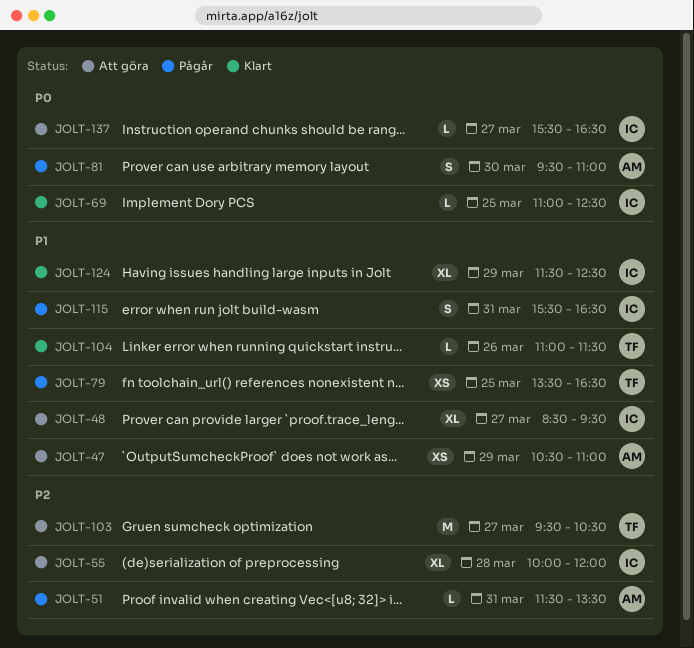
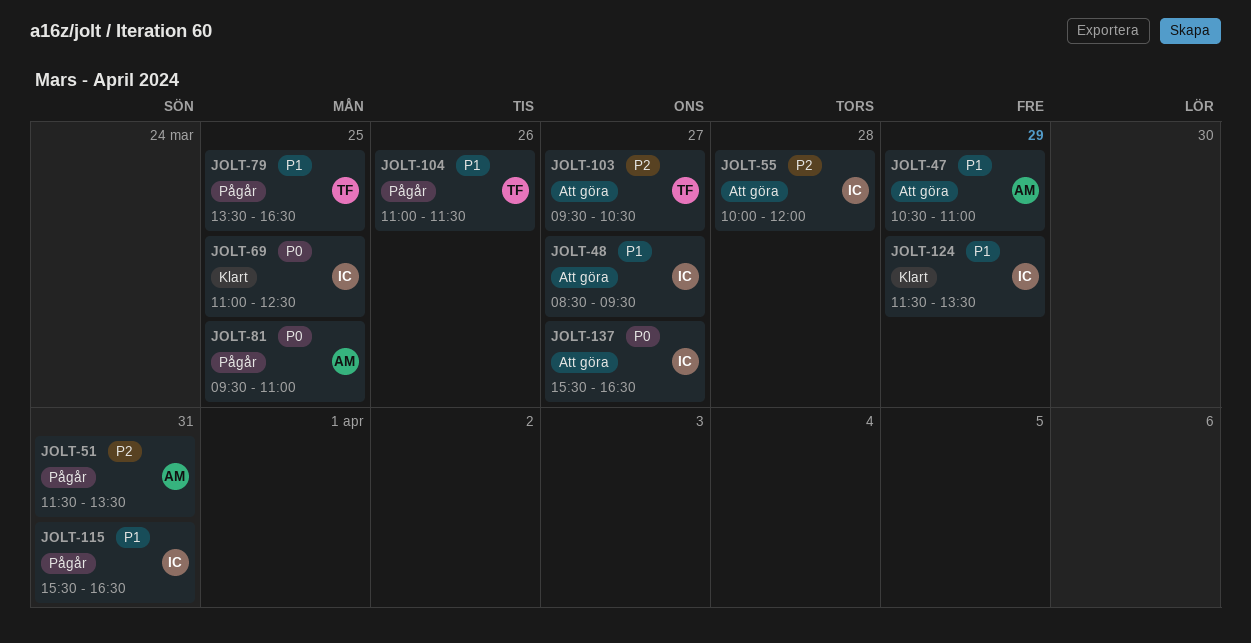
JOLT-81, day: Mar 30 -> Mar 25
JOLT-104, status: Klart -> Pågår
JOLT-124, ends: 12:30 -> 13:30

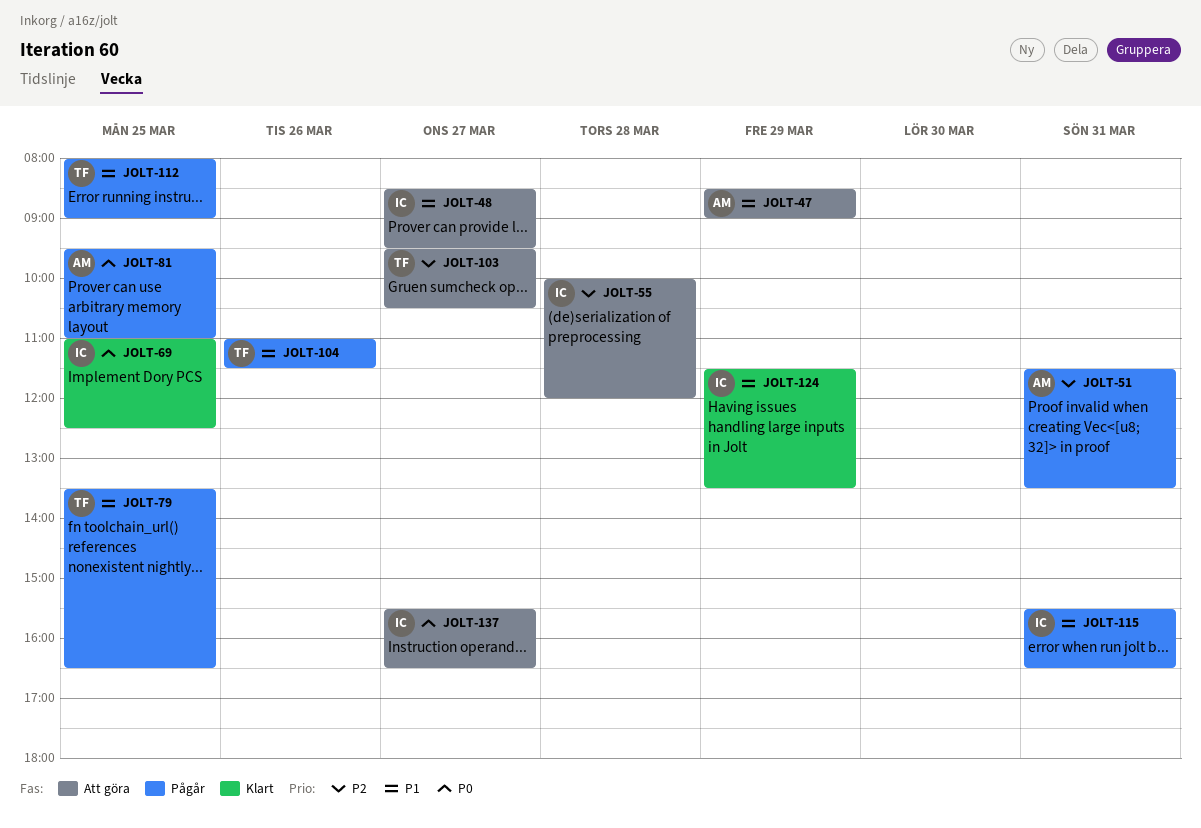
JOLT-47, begins: 10:30 -> 08:30
JOLT-47, ends: 11:00 -> 09:00
JOLT-112: none -> present

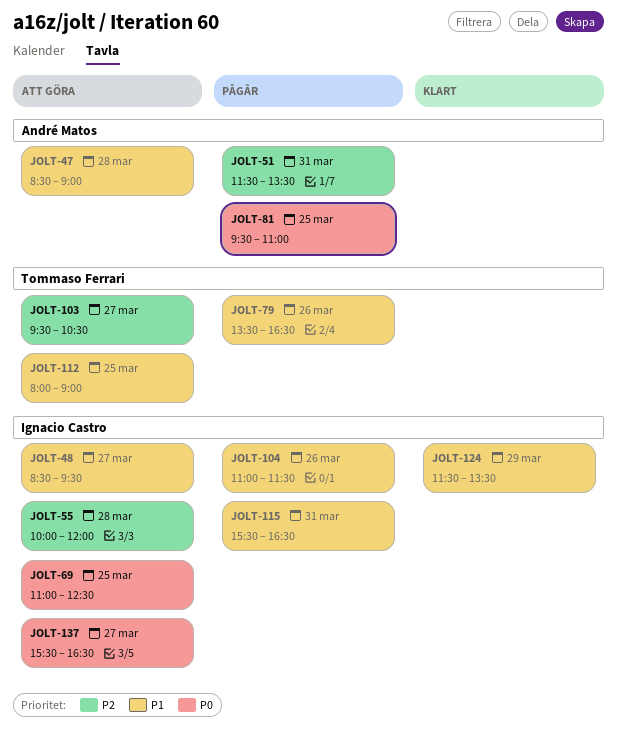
JOLT-47, day: Mar 29 -> Mar 28
JOLT-69, status: Klart -> Att göra
JOLT-79, day: Mar 25 -> Mar 26
JOLT-104, owner: Tommaso Ferrari -> Ignacio Castro
JOLT-112, status: Pågår -> Att göra

